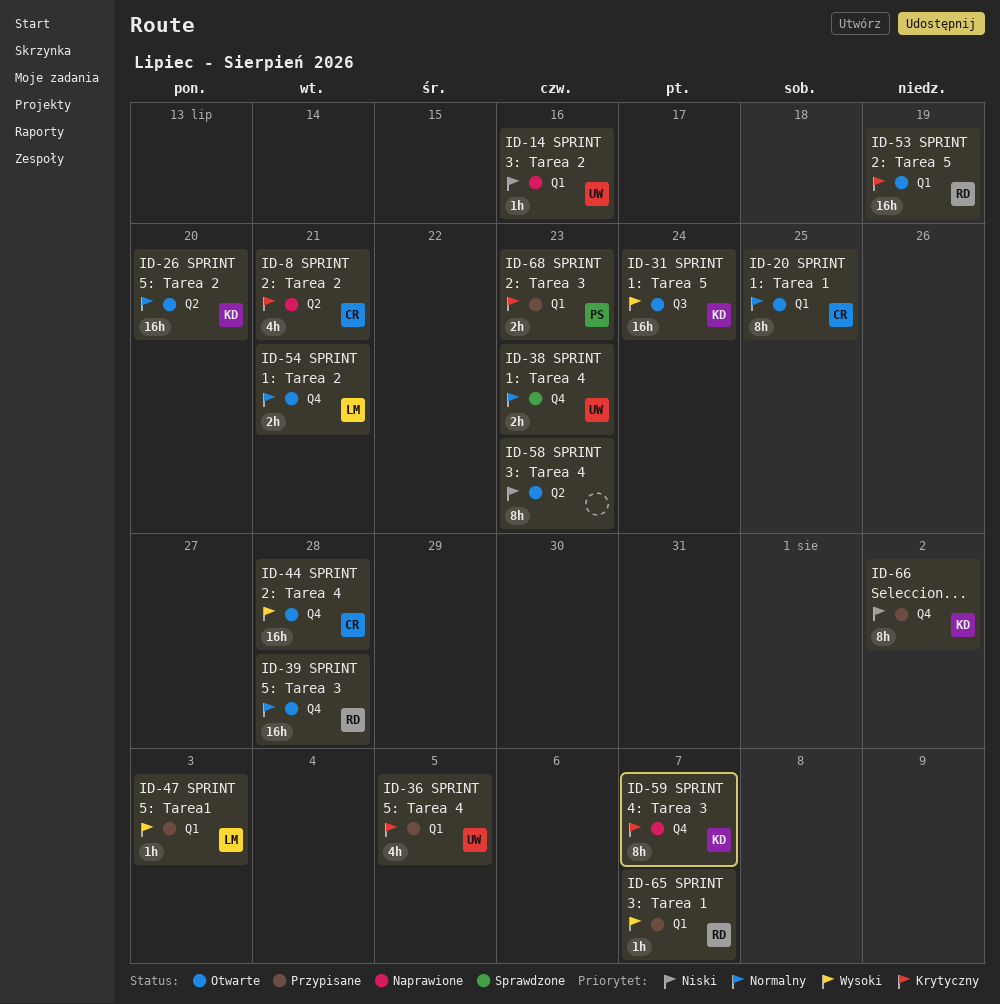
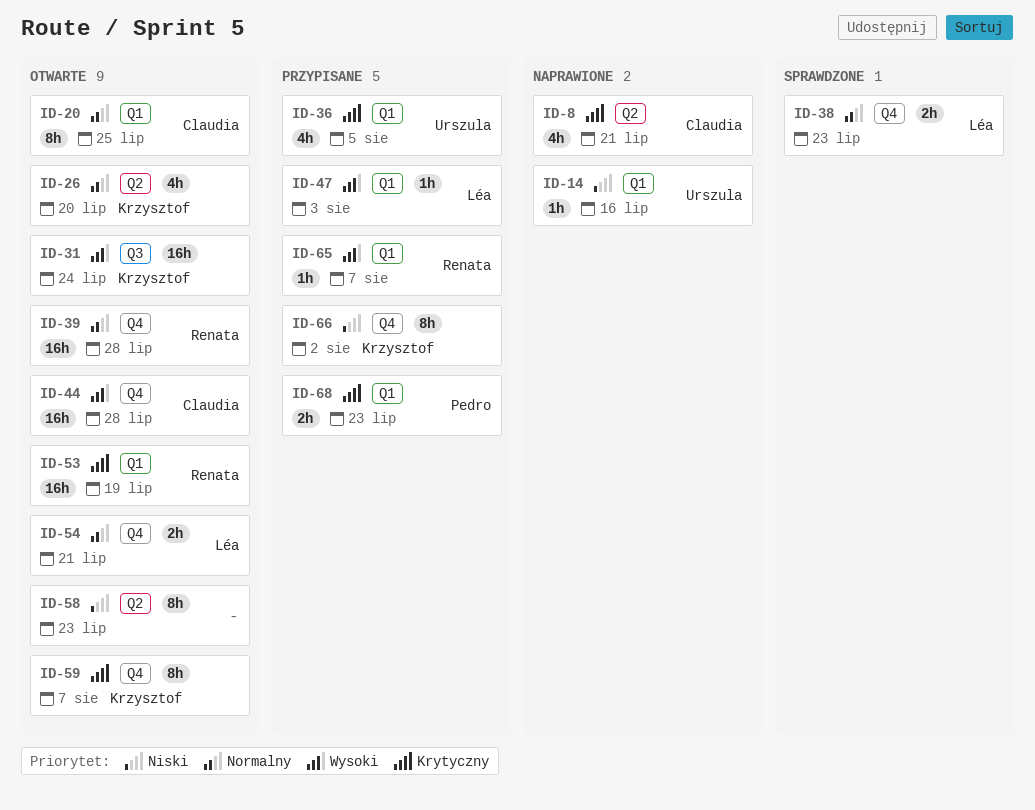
ID-26, estimate: 16h -> 4h
ID-38, owner: Urszula -> Léa
ID-59, status: Naprawione -> Otwarte

